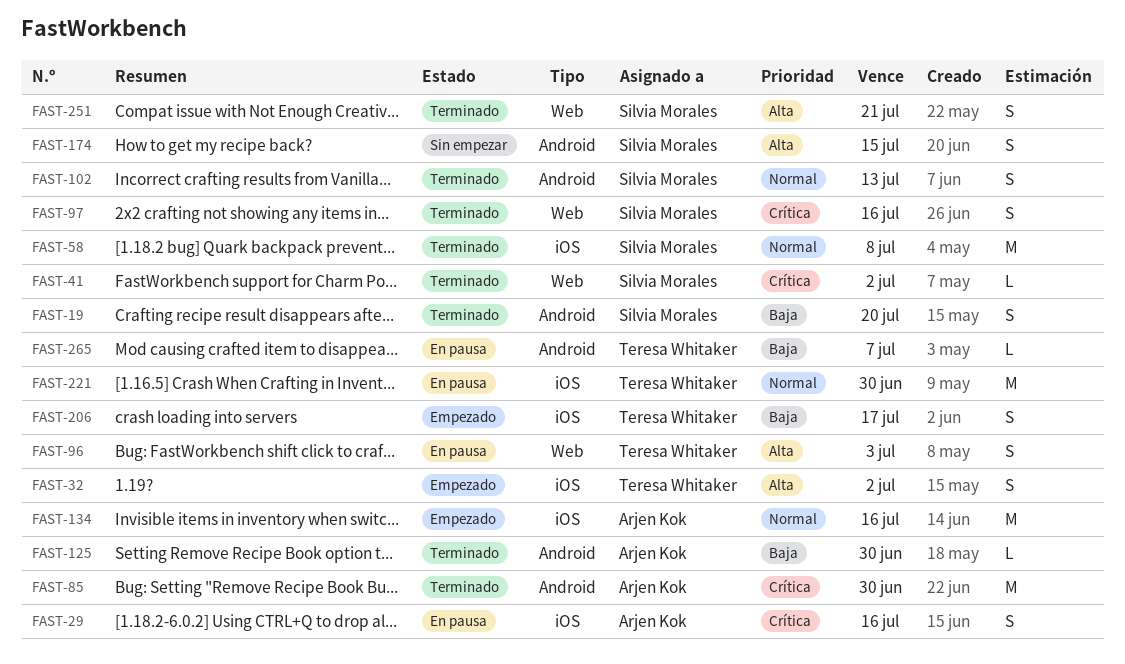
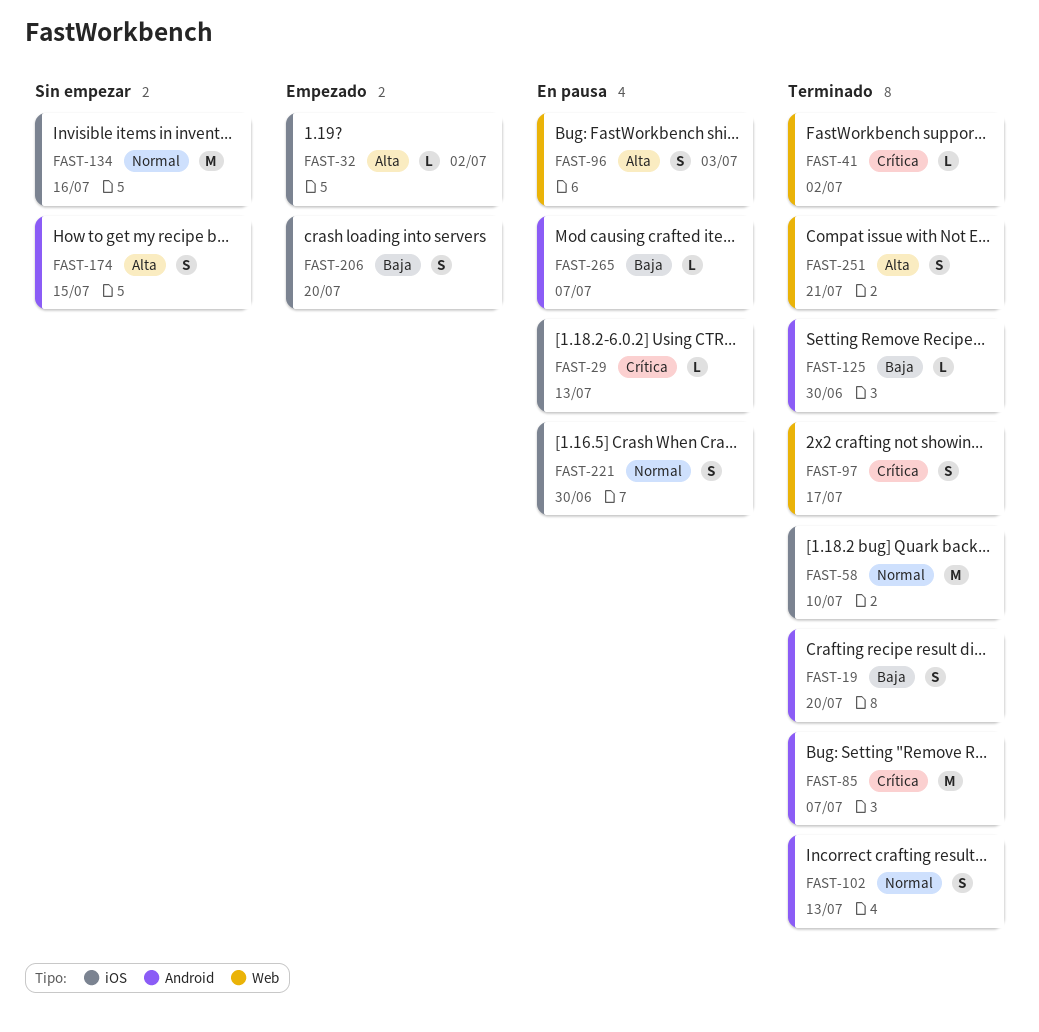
FAST-29, estimate: S -> L
FAST-29, due: Jul 16 -> Jul 13
FAST-32, estimate: S -> L
FAST-58, due: Jul 8 -> Jul 10
FAST-85, due: Jun 30 -> Jul 7
FAST-97, due: Jul 16 -> Jul 17
FAST-134, status: Empezado -> Sin empezar
FAST-206, due: Jul 17 -> Jul 20
FAST-221, estimate: M -> S

